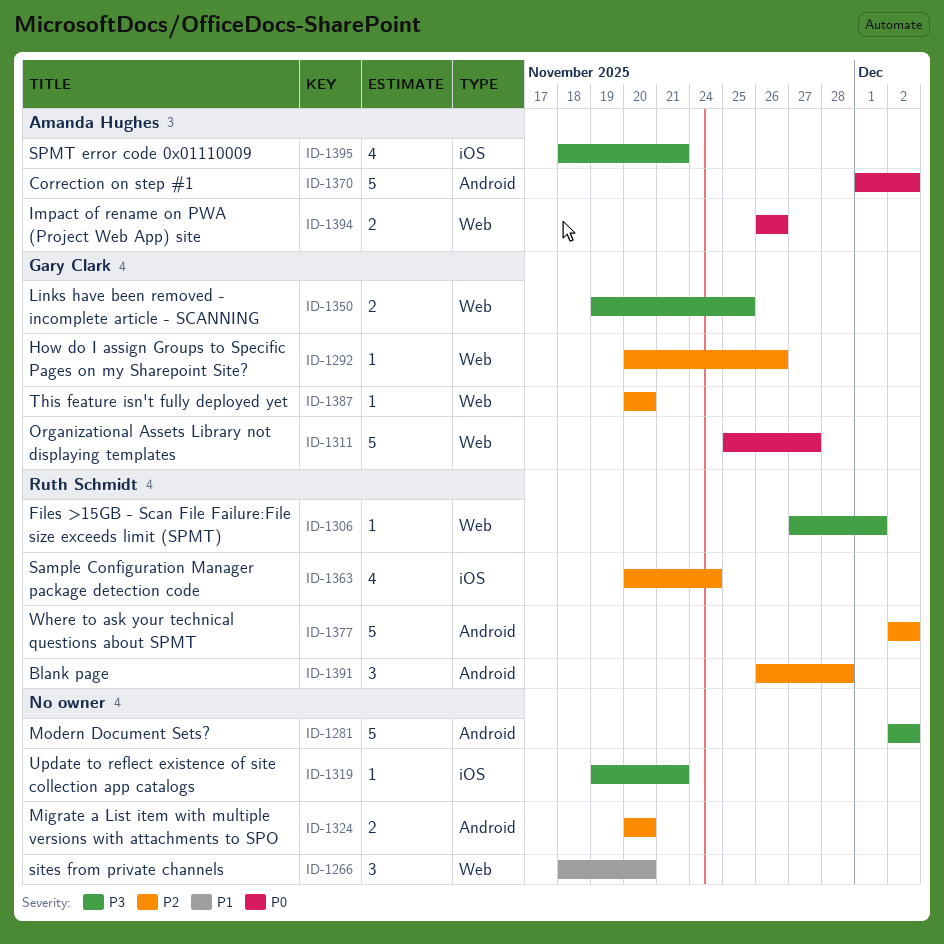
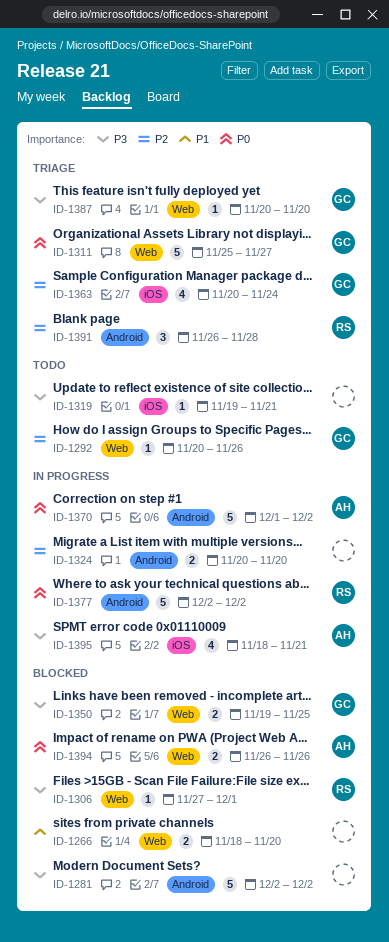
ID-1266, estimate: 3 -> 2
ID-1363, owner: Ruth Schmidt -> Gary Clark
ID-1377, priority: P2 -> P0
ID-1387, priority: P2 -> P3

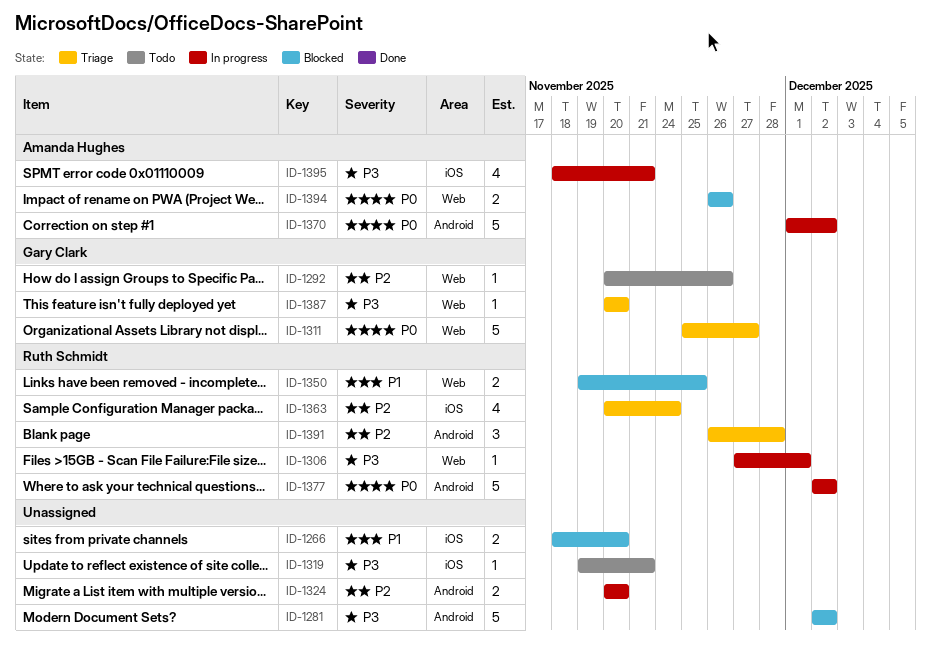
ID-1266, label: Web -> iOS
ID-1306, status: Blocked -> In progress
ID-1350, owner: Gary Clark -> Ruth Schmidt
ID-1350, priority: P3 -> P1
ID-1363, owner: Gary Clark -> Ruth Schmidt

